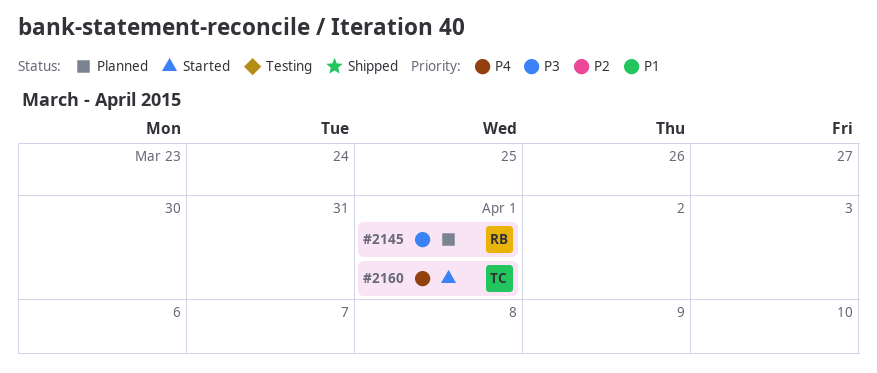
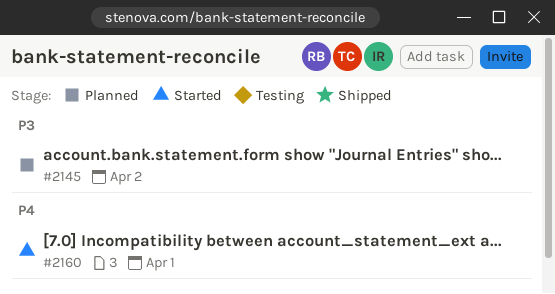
#2145, due: Apr 1 -> Apr 2

